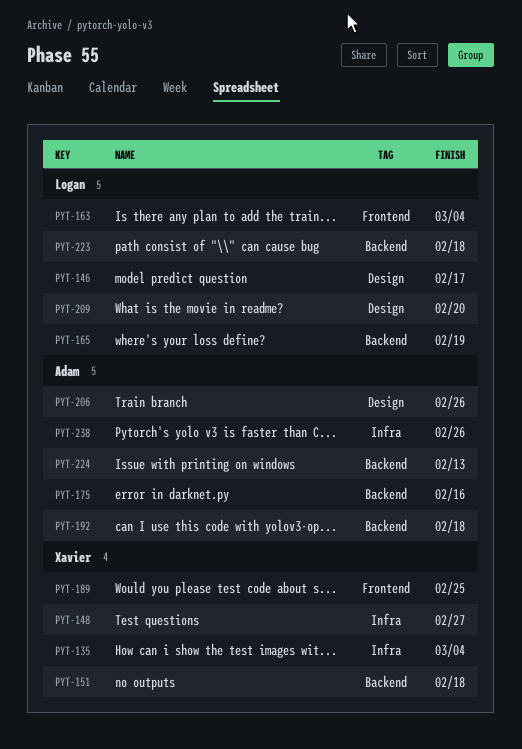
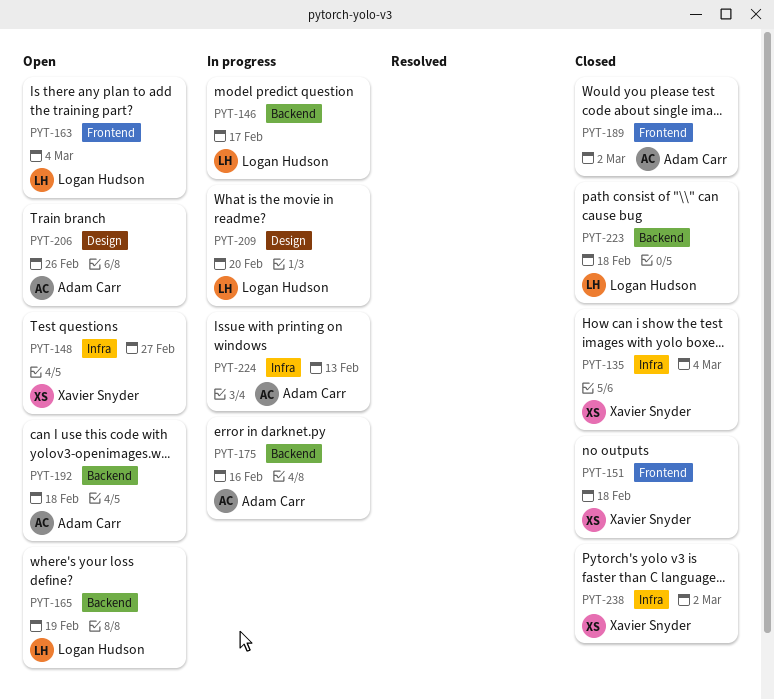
PYT-146, label: Design -> Backend
PYT-151, label: Backend -> Frontend
PYT-189, owner: Xavier Snyder -> Adam Carr
PYT-189, due: Feb 25 -> Mar 2
PYT-224, label: Backend -> Infra
PYT-238, owner: Adam Carr -> Xavier Snyder
PYT-238, due: Feb 26 -> Mar 2

